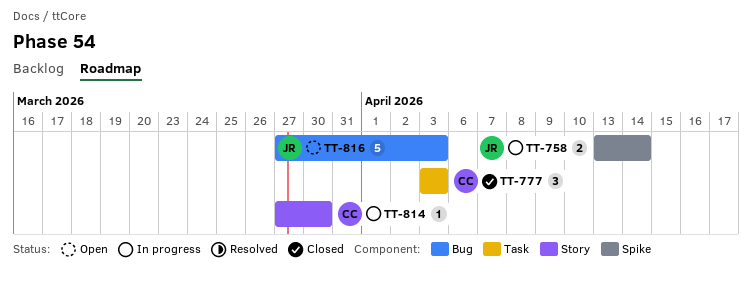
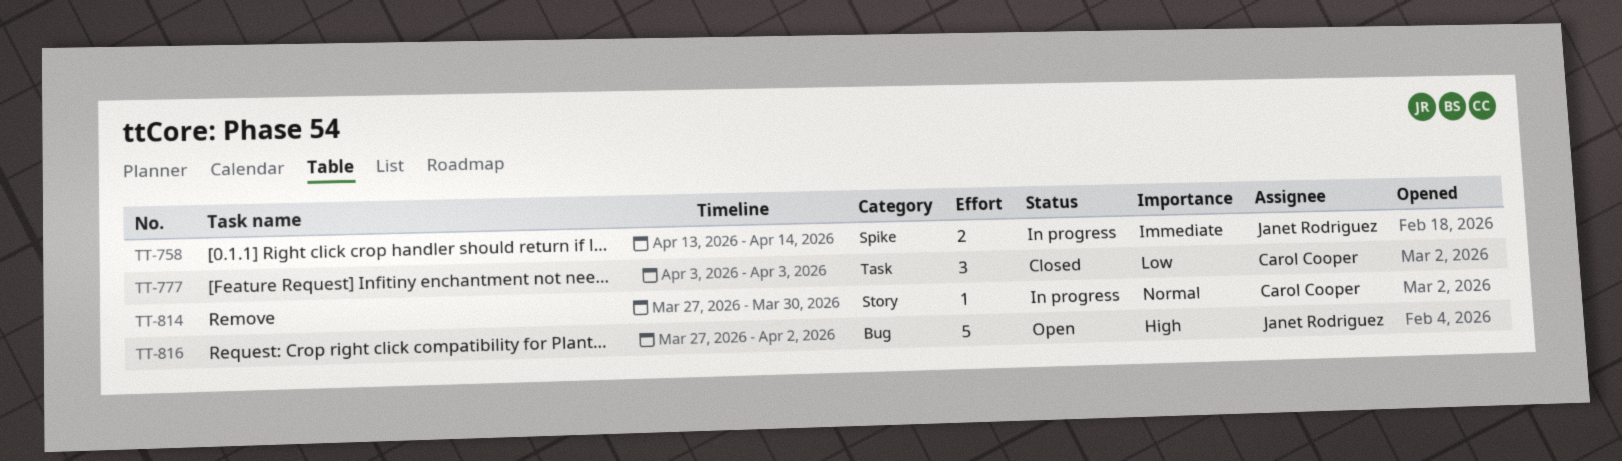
TT-816, due: Apr 3 -> Apr 2

